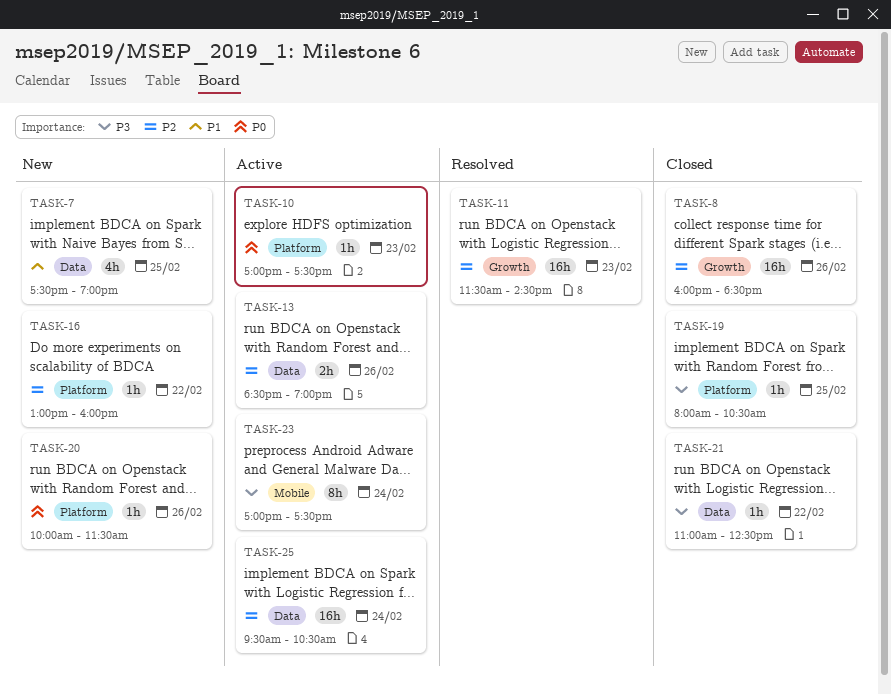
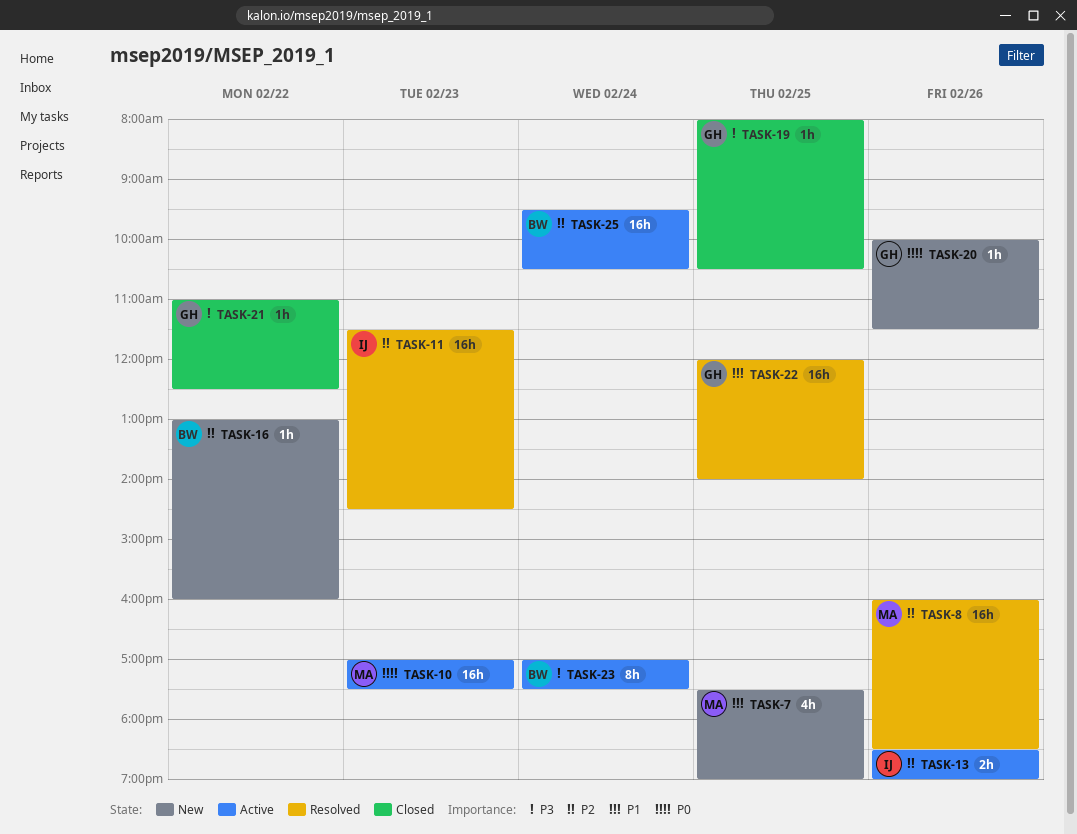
TASK-8, status: Closed -> Resolved
TASK-10, estimate: 1h -> 16h
TASK-22: none -> present

